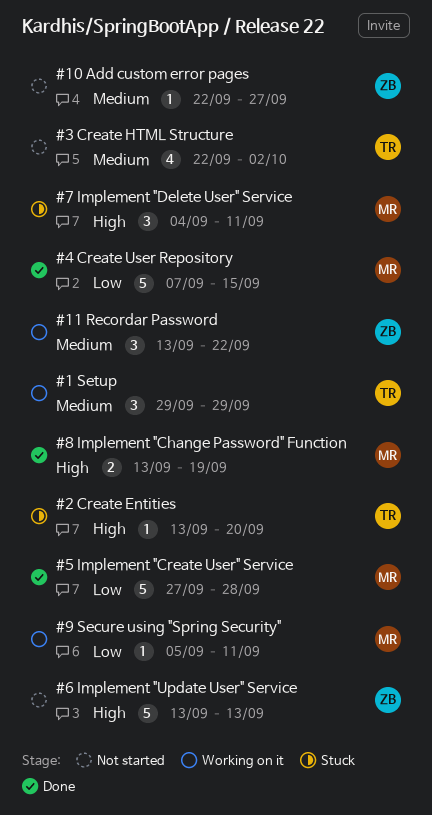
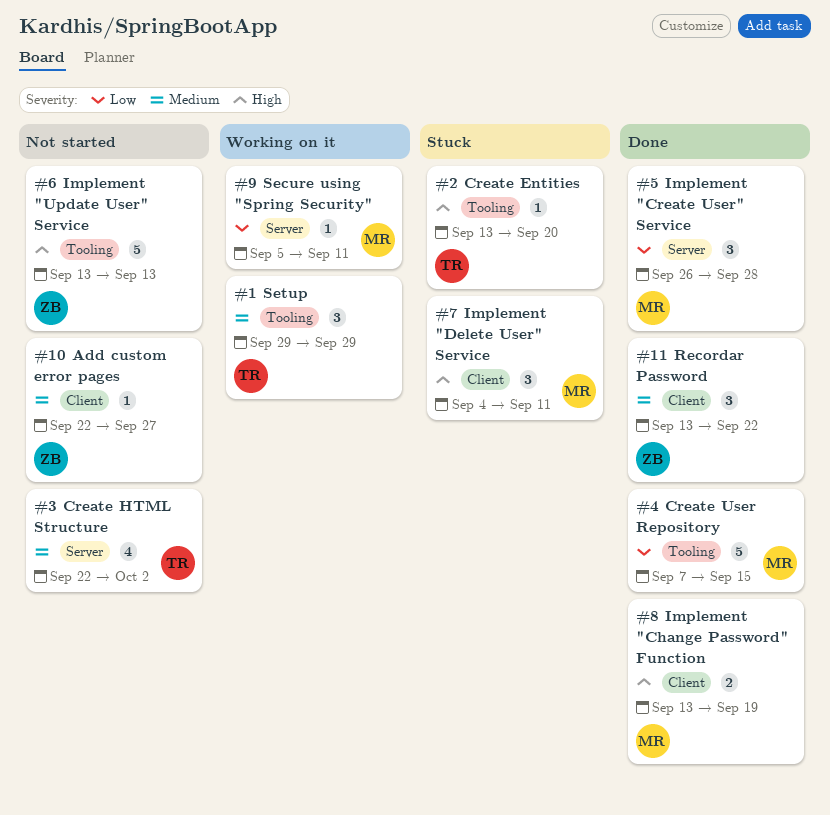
#11 Recordar Password, status: Working on it -> Done
#5 Implement "Create User" Service, estimate: 5 -> 3
#5 Implement "Create User" Service, start: Sep 27 -> Sep 26

